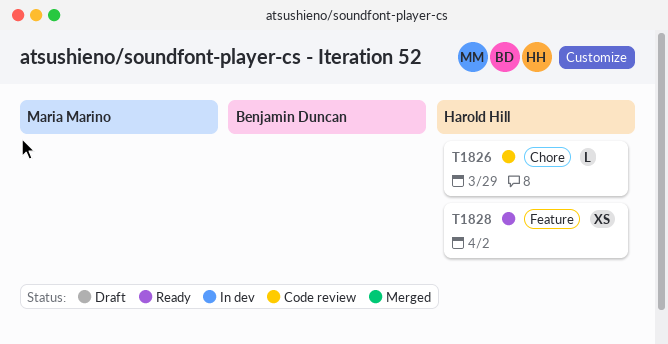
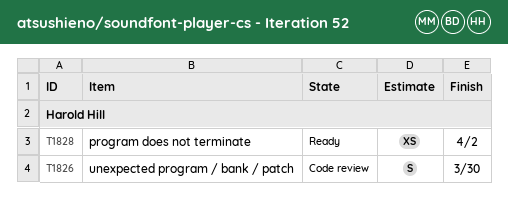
T1826, estimate: L -> S
T1826, due: Mar 29 -> Mar 30

